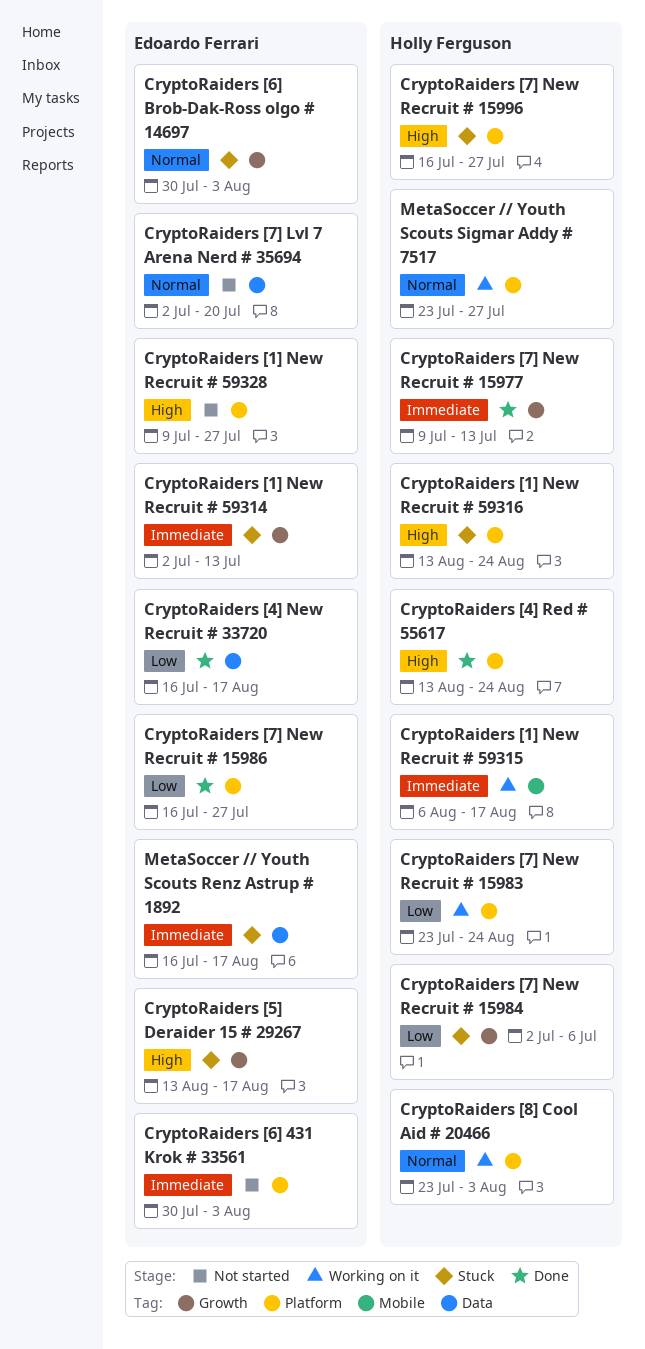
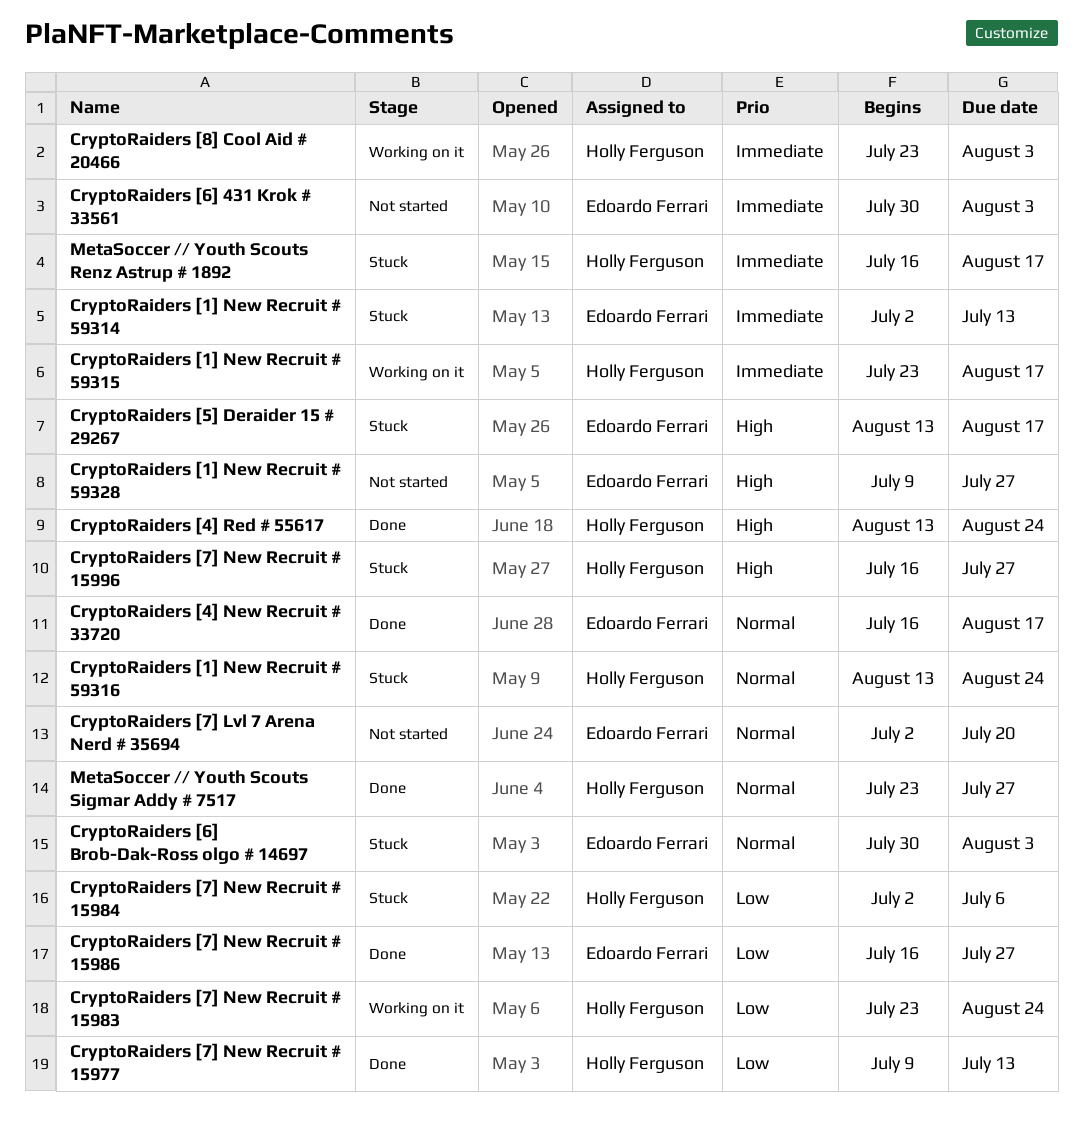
CryptoRaiders [1] New Recruit # 59315, start: Aug 6 -> Jul 23
CryptoRaiders [1] New Recruit # 59316, priority: High -> Normal
CryptoRaiders [4] New Recruit # 33720, priority: Low -> Normal
CryptoRaiders [7] New Recruit # 15977, priority: Immediate -> Low
CryptoRaiders [8] Cool Aid # 20466, priority: Normal -> Immediate
MetaSoccer // Youth Scouts Renz Astrup # 1892, owner: Edoardo Ferrari -> Holly Ferguson
MetaSoccer // Youth Scouts Sigmar Addy # 7517, status: Working on it -> Done

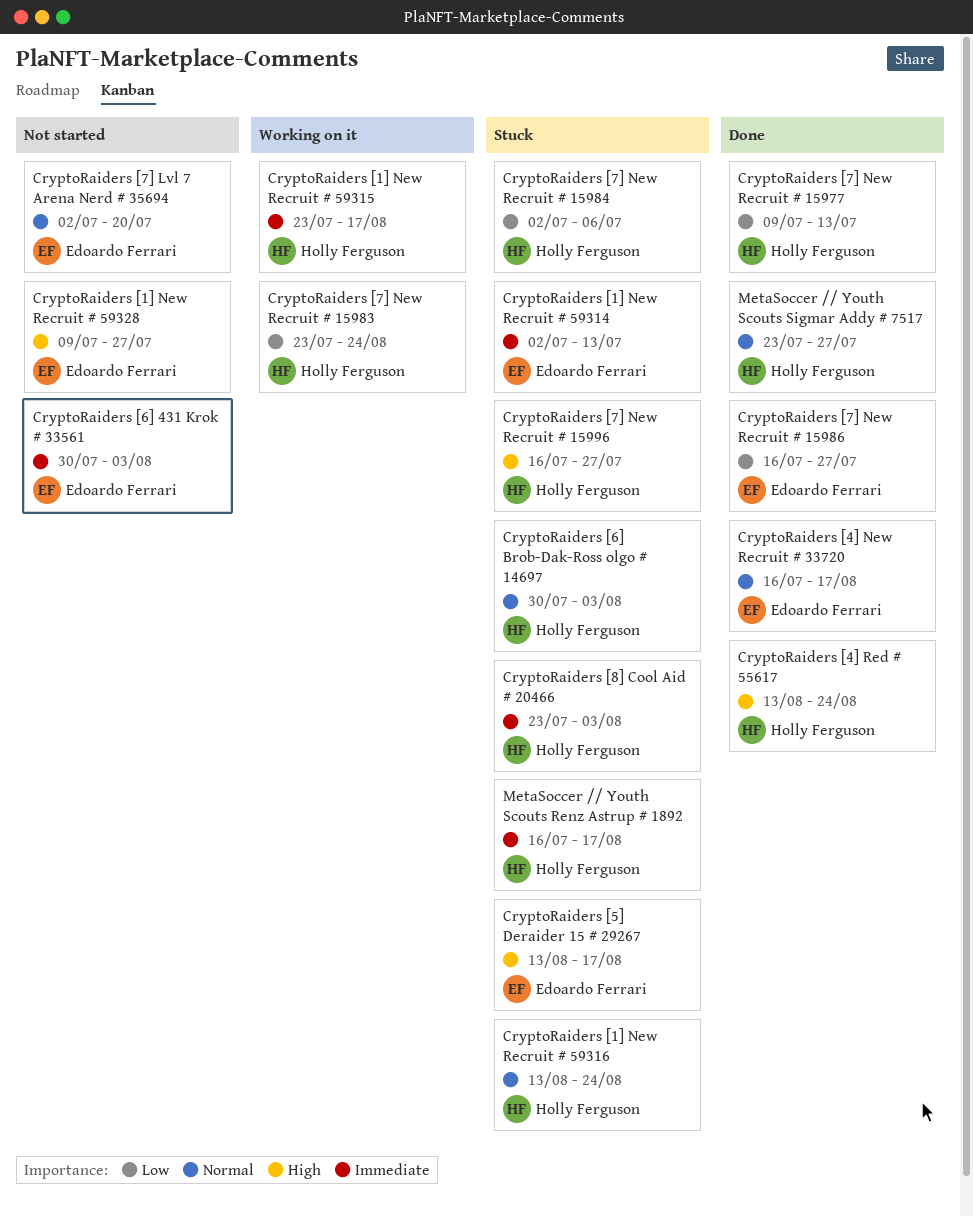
CryptoRaiders [6] Brob-Dak-Ross olgo # 14697, owner: Edoardo Ferrari -> Holly Ferguson
CryptoRaiders [8] Cool Aid # 20466, status: Working on it -> Stuck

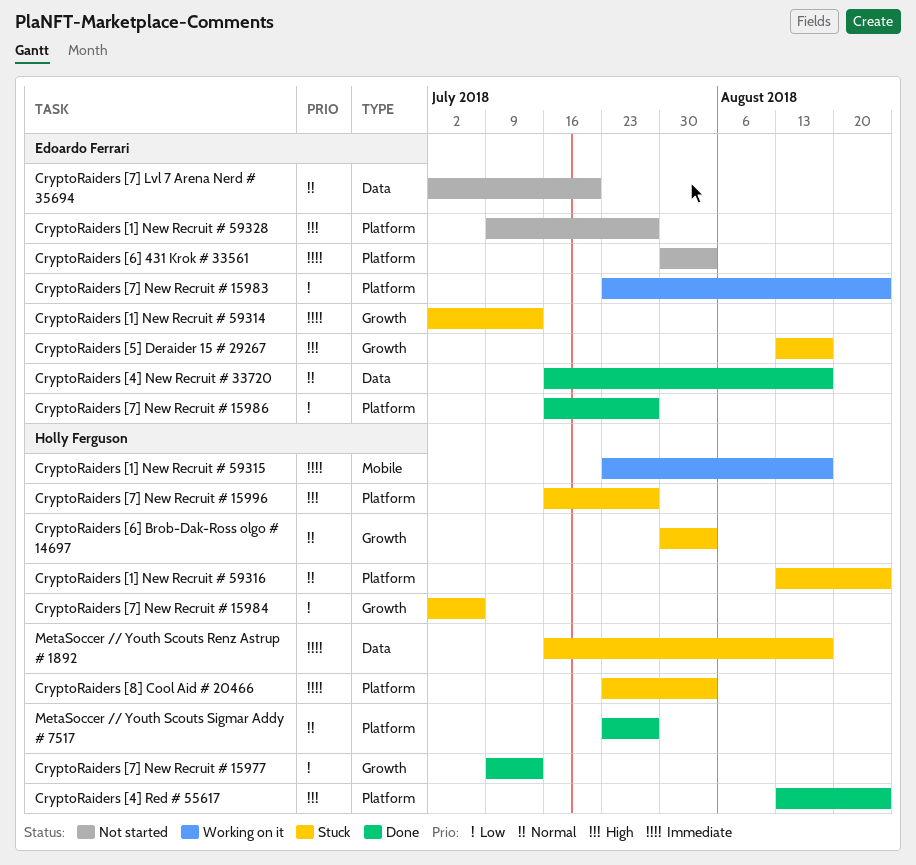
CryptoRaiders [7] New Recruit # 15983, owner: Holly Ferguson -> Edoardo Ferrari

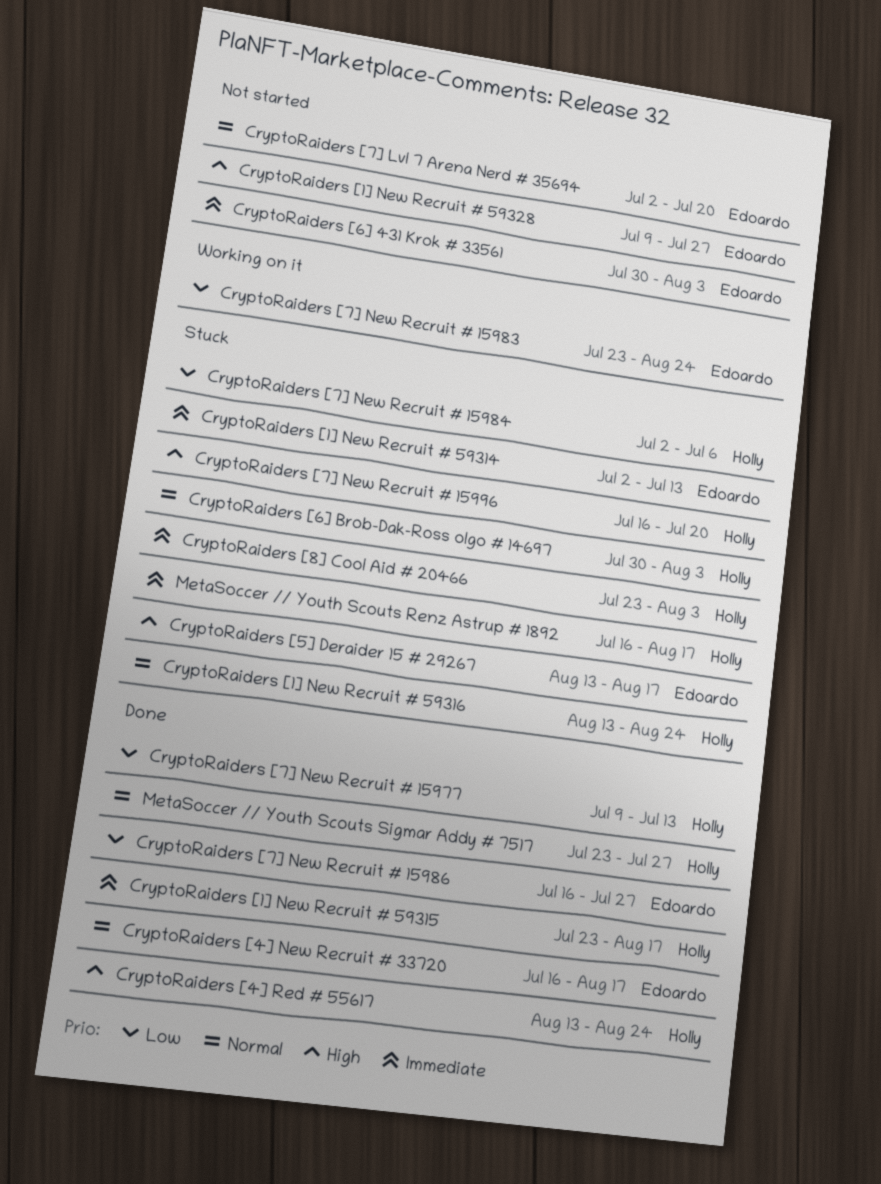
CryptoRaiders [1] New Recruit # 59315, status: Working on it -> Done
CryptoRaiders [7] New Recruit # 15996, due: Jul 27 -> Jul 20

